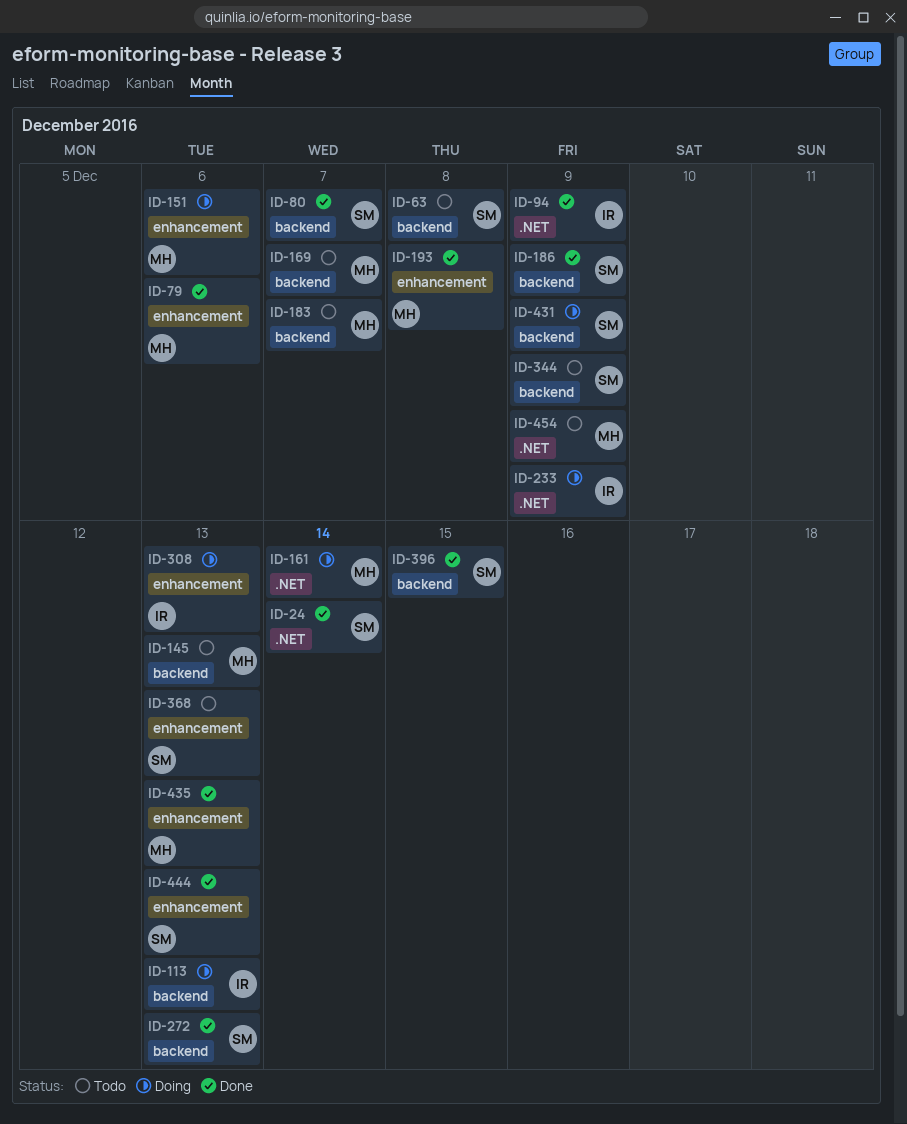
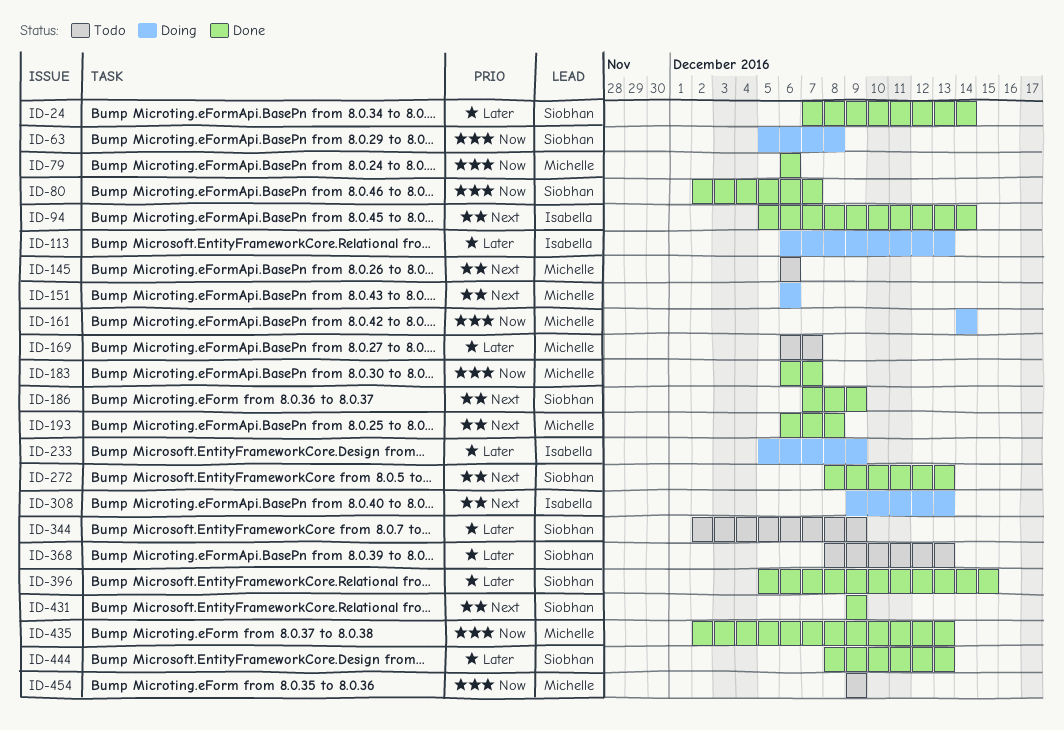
ID-63, status: Todo -> Doing
ID-94, due: Dec 9 -> Dec 14
ID-145, due: Dec 13 -> Dec 6
ID-183, status: Todo -> Done
ID-431, status: Doing -> Done

